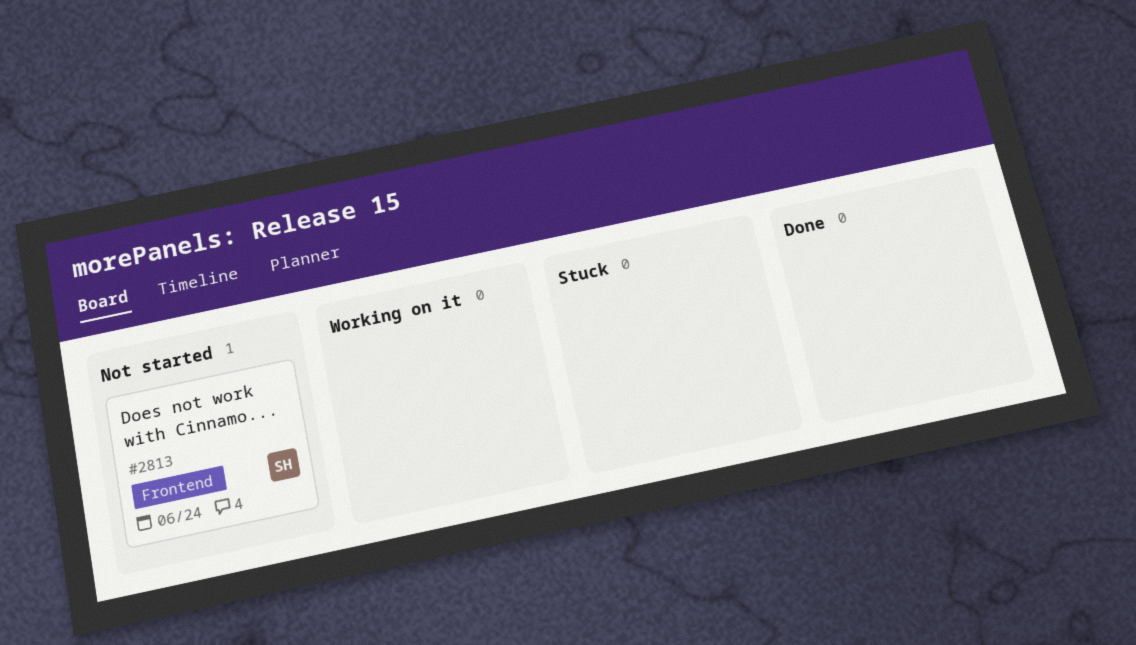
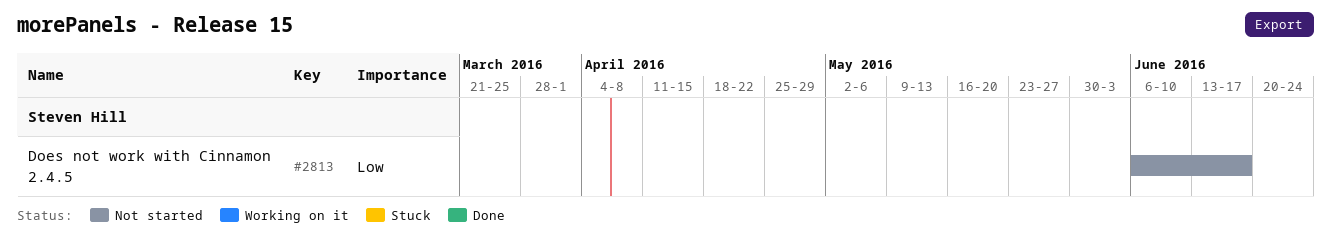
#2813, due: Jun 24 -> Jun 17

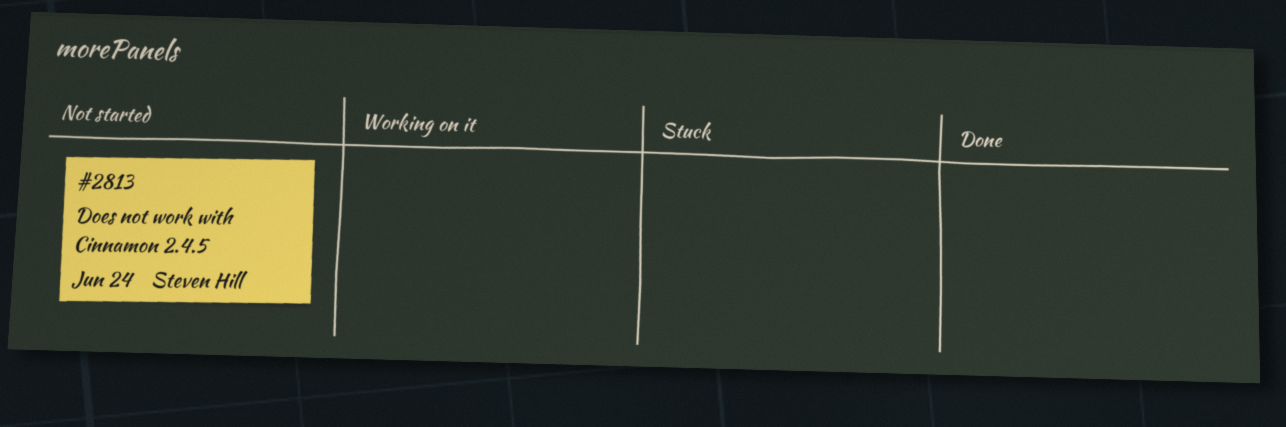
#2813, due: Jun 17 -> Jun 24

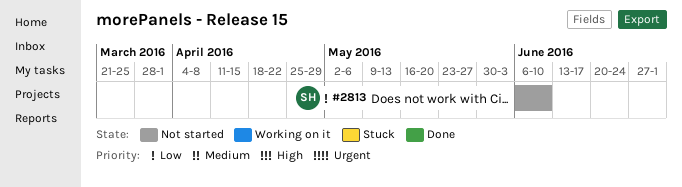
#2813, due: Jun 24 -> Jun 10

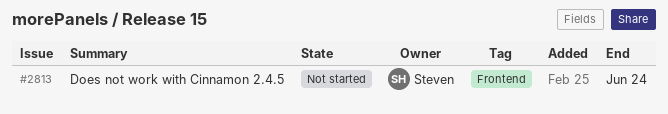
#2813, due: Jun 10 -> Jun 24

